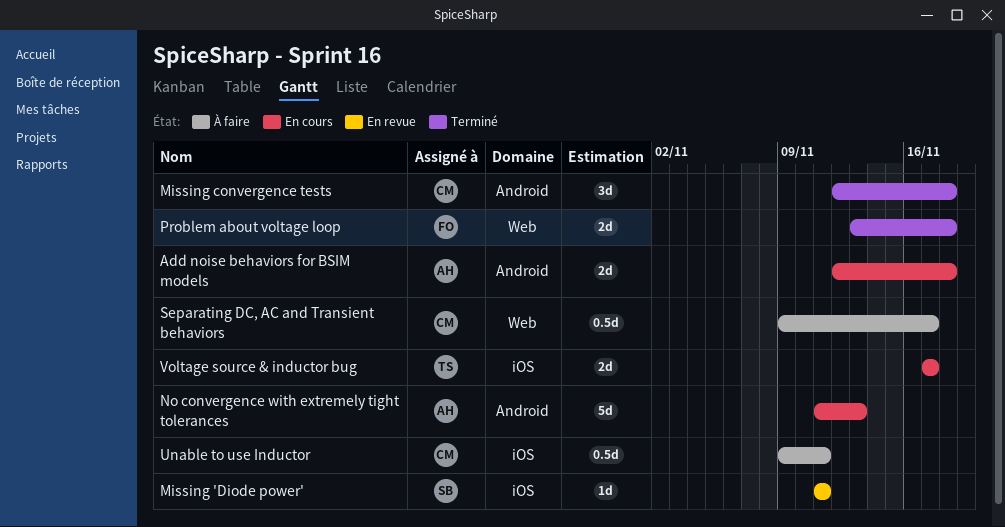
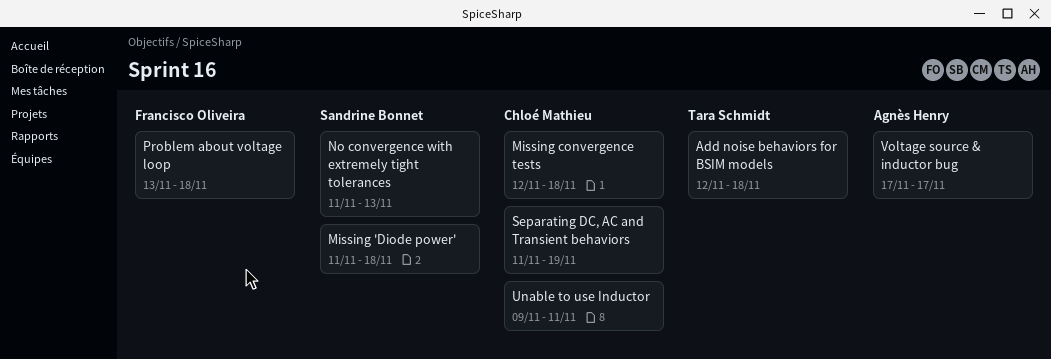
Add noise behaviors for BSIM models, owner: Agnès Henry -> Tara Schmidt
Missing 'Diode power', due: Nov 11 -> Nov 18
No convergence with extremely tight tolerances, owner: Agnès Henry -> Sandrine Bonnet
Separating DC, AC and Transient behaviors, start: Nov 9 -> Nov 11
Separating DC, AC and Transient behaviors, due: Nov 17 -> Nov 19
Voltage source & inductor bug, owner: Tara Schmidt -> Agnès Henry

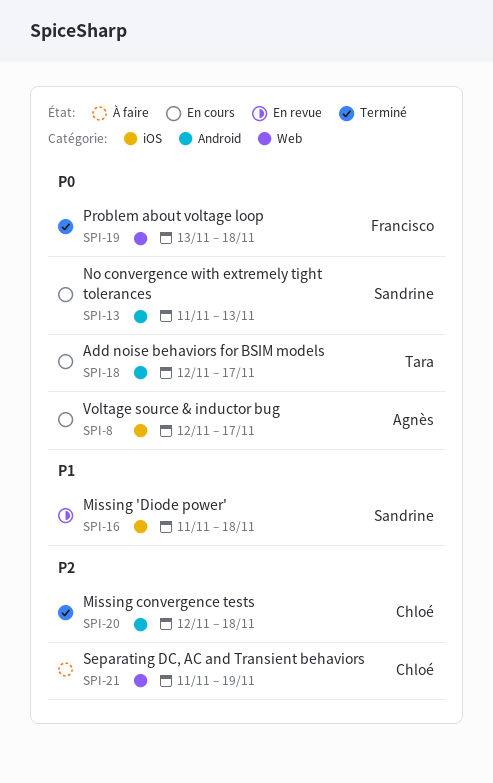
Add noise behaviors for BSIM models, due: Nov 18 -> Nov 17
Unable to use Inductor: present -> none
Voltage source & inductor bug, start: Nov 17 -> Nov 12

